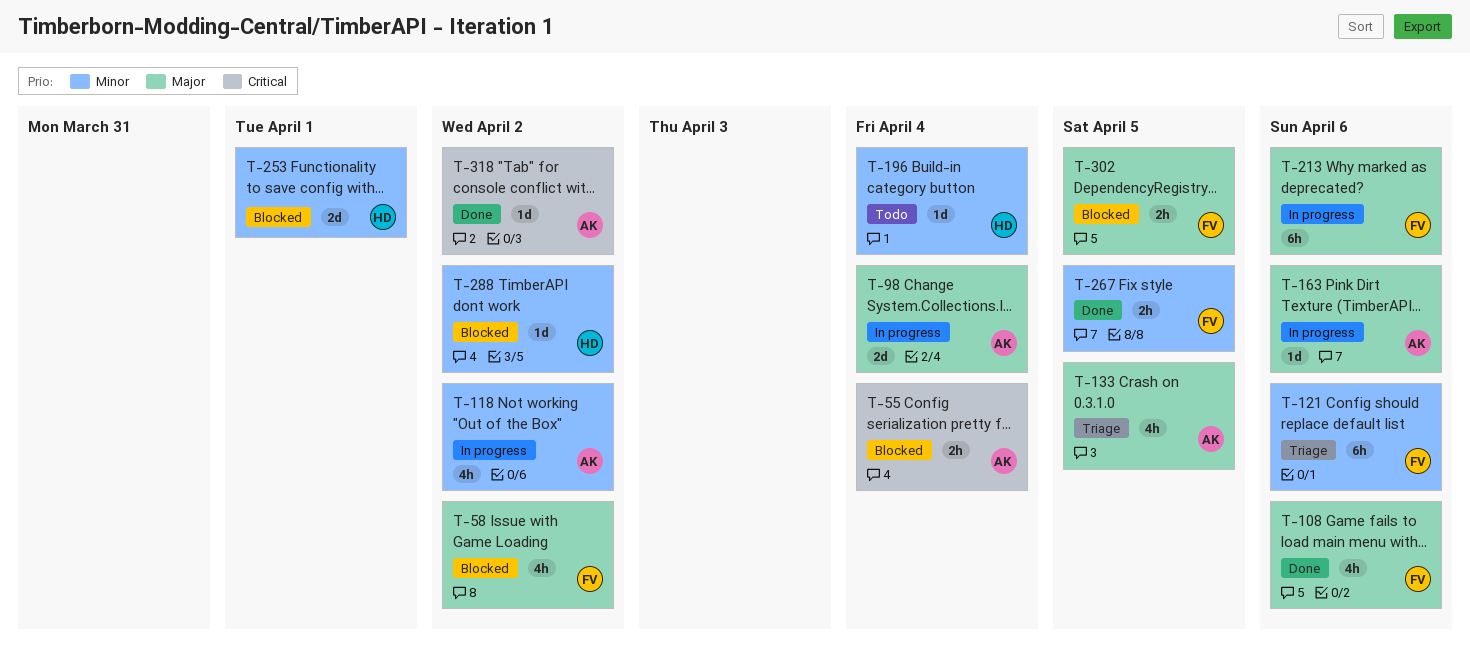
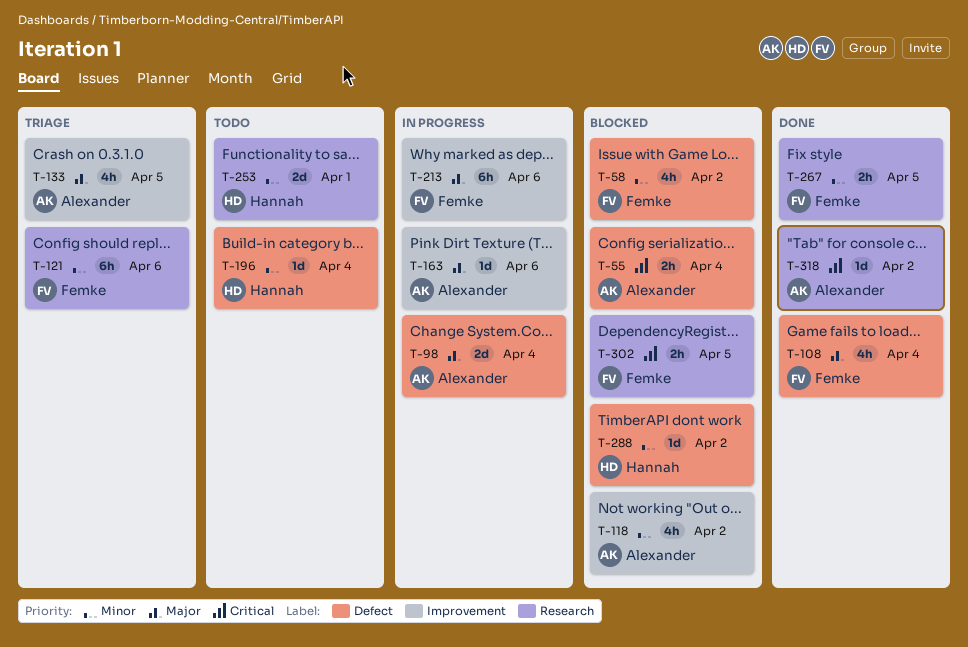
T-58, priority: Major -> Minor
T-108, due: Apr 6 -> Apr 4
T-118, status: In progress -> Blocked
T-253, status: Blocked -> Todo
T-302, priority: Major -> Critical

